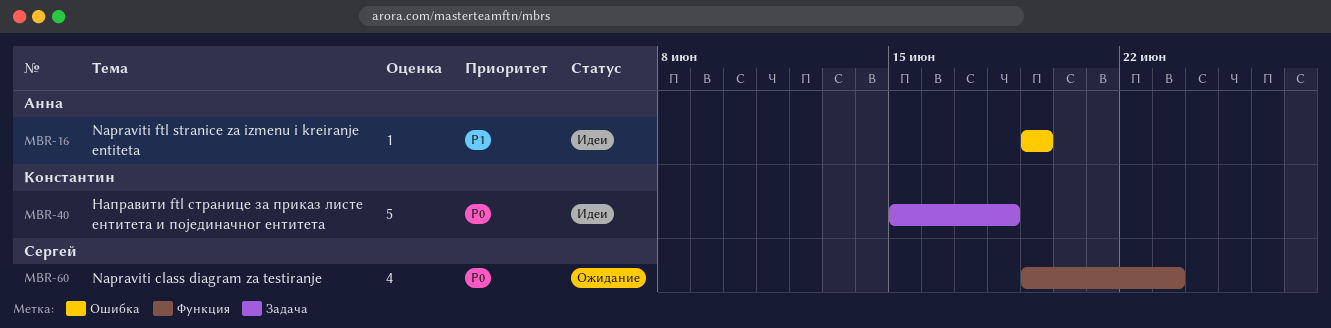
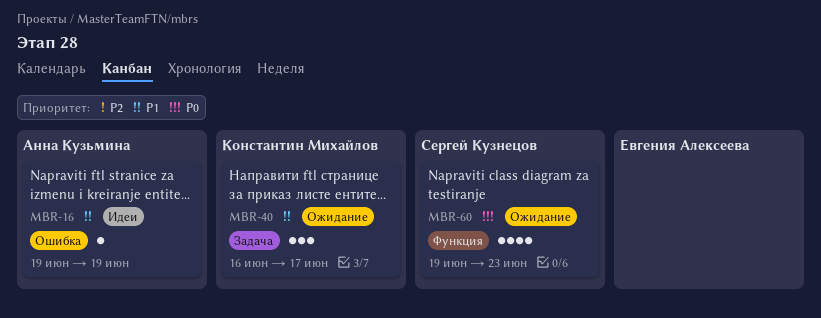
MBR-40, status: Идеи -> Ожидание
MBR-40, priority: P0 -> P1
MBR-40, estimate: 5 -> 3
MBR-40, start: Jun 15 -> Jun 16
MBR-40, due: Jun 18 -> Jun 17

